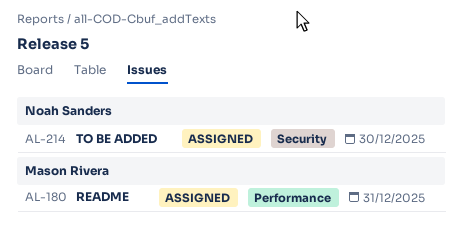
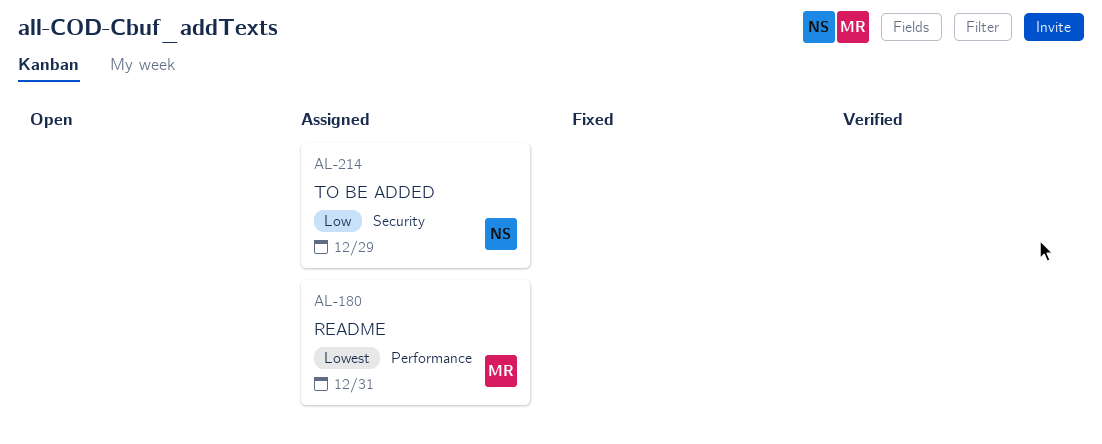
AL-214, due: Dec 30 -> Dec 29

